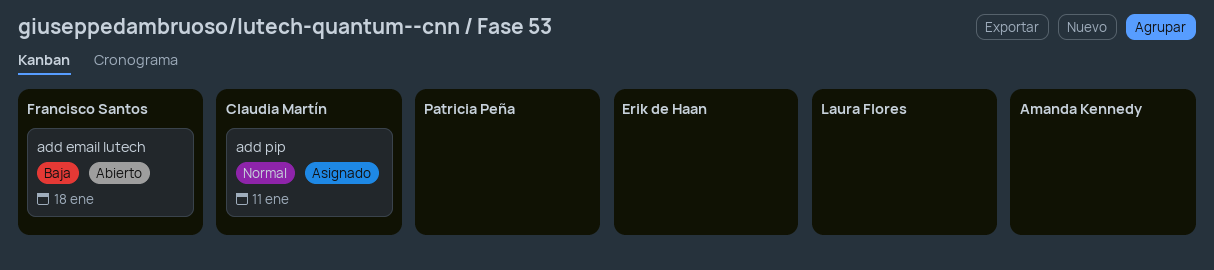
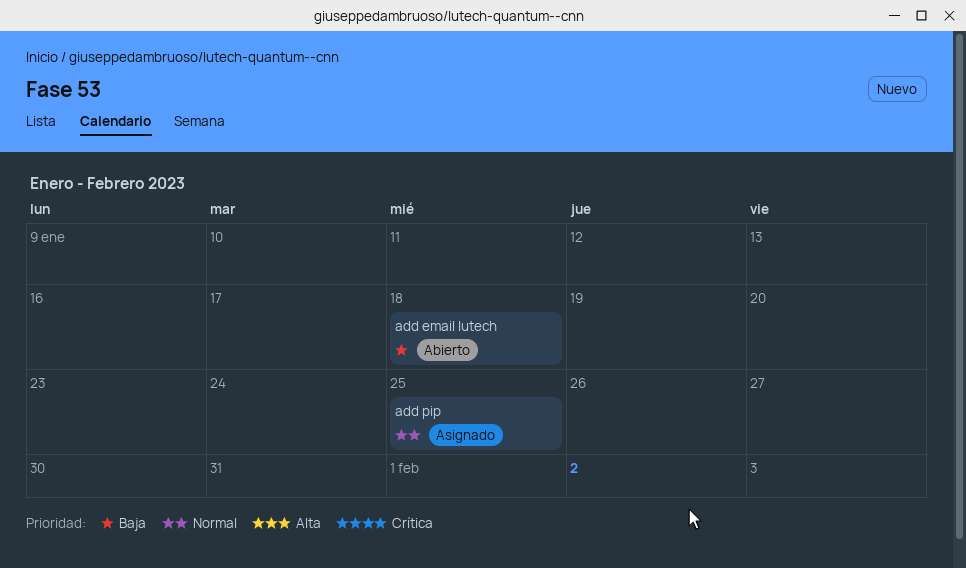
add pip, due: Jan 11 -> Jan 25

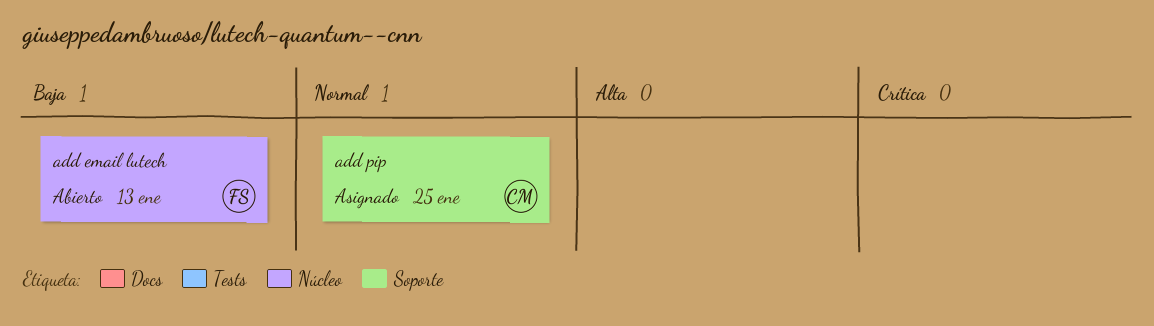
add email lutech, due: Jan 18 -> Jan 13

